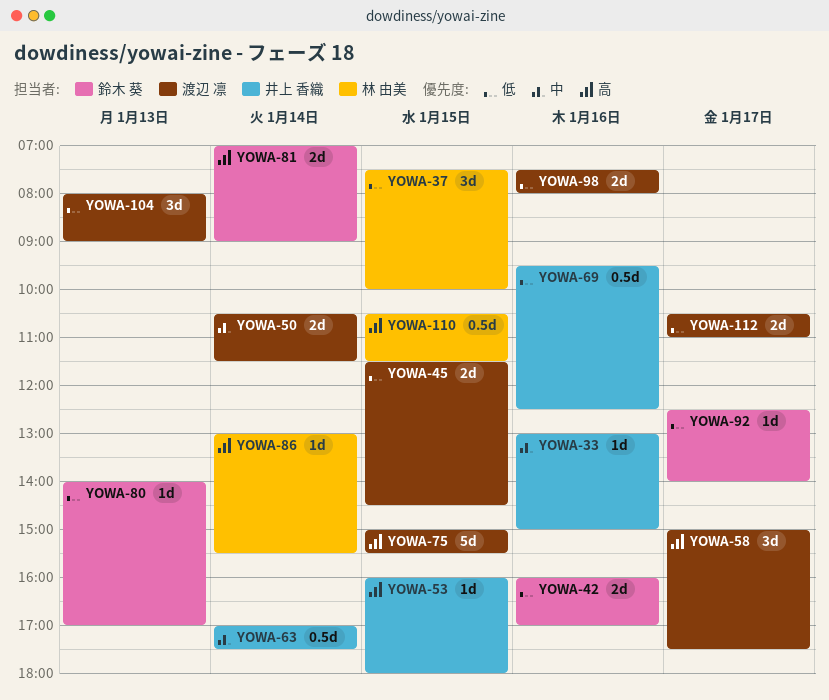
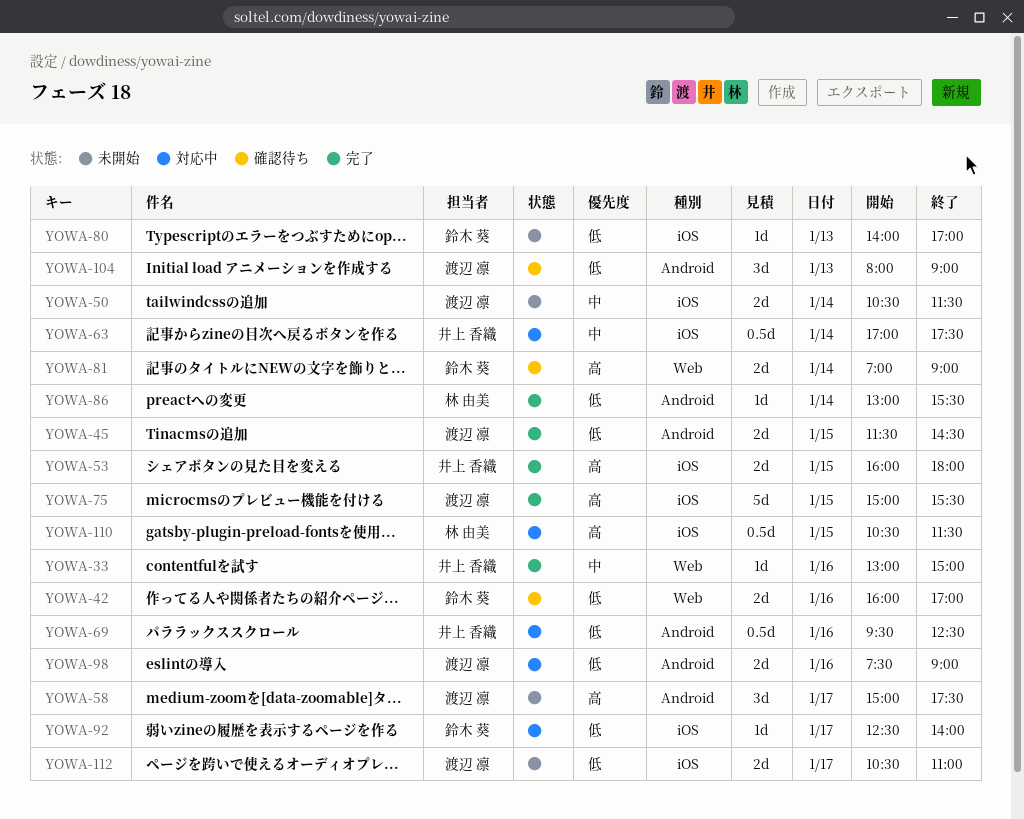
YOWA-37: present -> none
YOWA-53, estimate: 1d -> 2d
YOWA-86, priority: 高 -> 低
YOWA-98, ends: 08:00 -> 09:00

